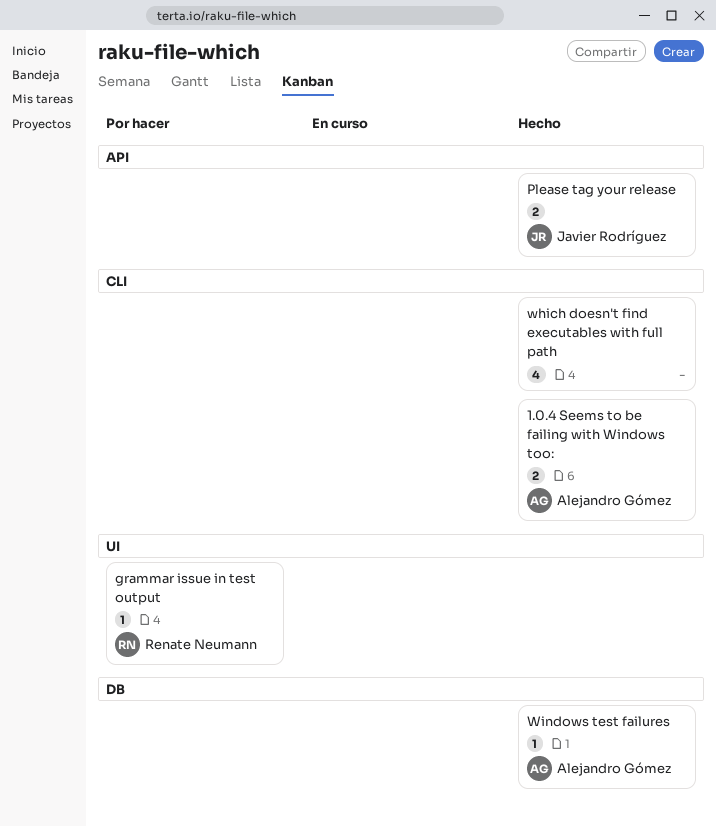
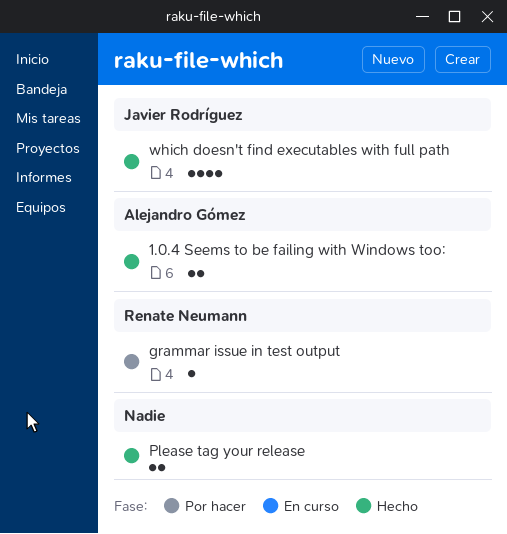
Please tag your release, owner: Javier Rodríguez -> none
which doesn't find executables with full path, owner: none -> Javier Rodríguez
Windows test failures: present -> none

